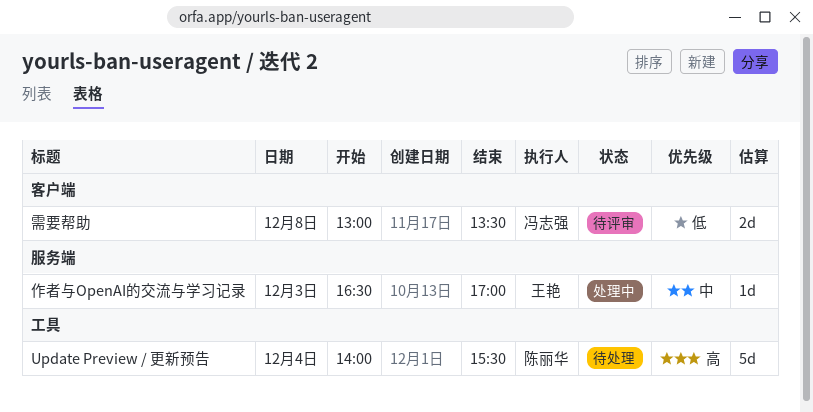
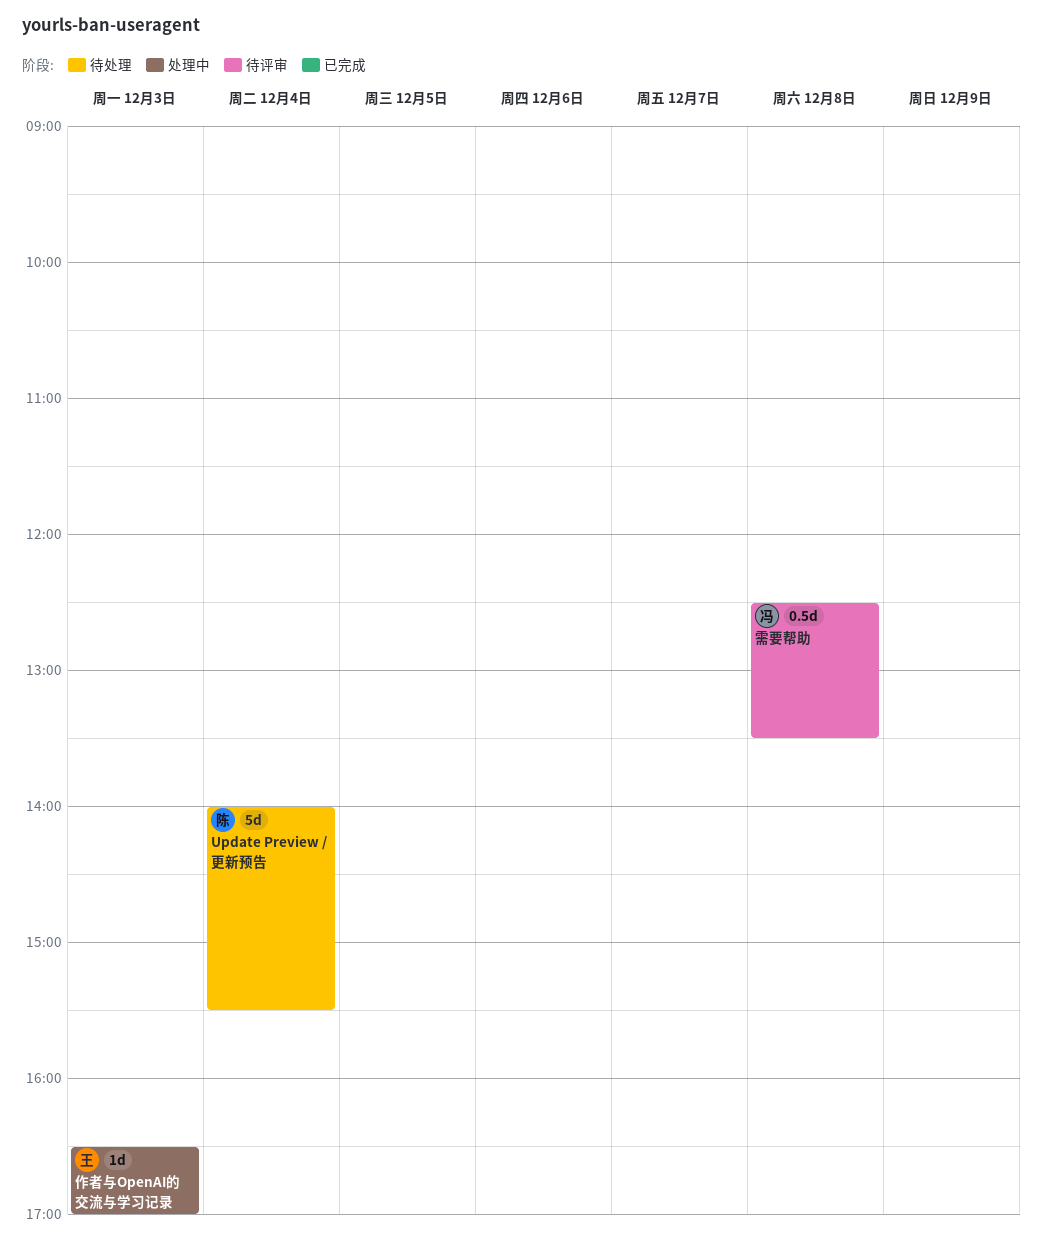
需要帮助, estimate: 2d -> 0.5d
需要帮助, begins: 13:00 -> 12:30

